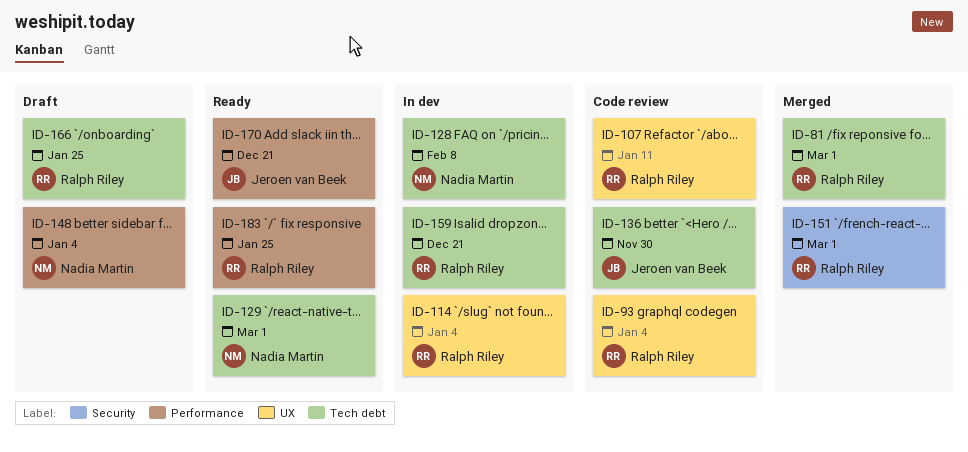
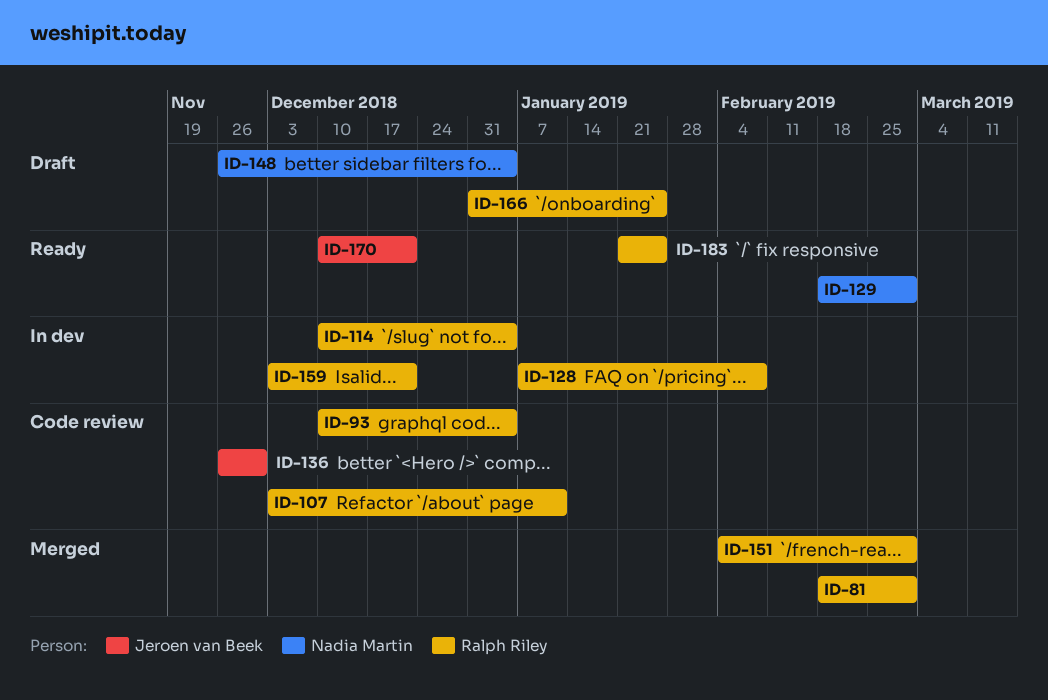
ID-128, owner: Nadia Martin -> Ralph Riley

